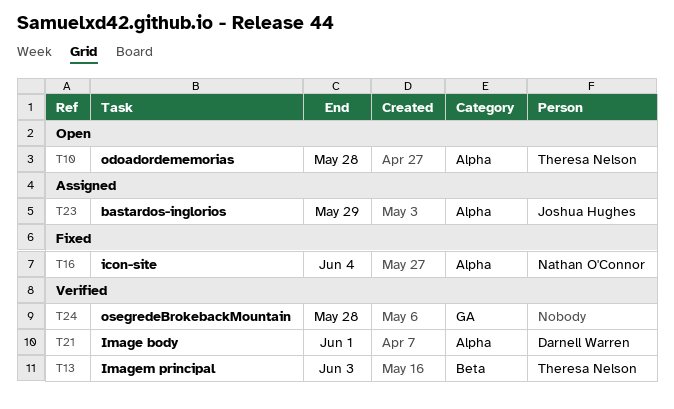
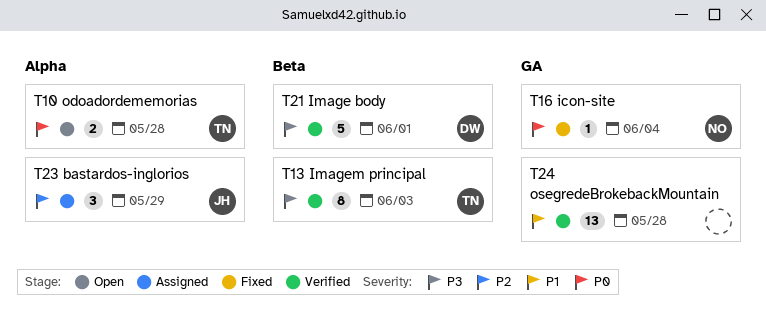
T16, label: Alpha -> GA
T21, label: Alpha -> Beta

